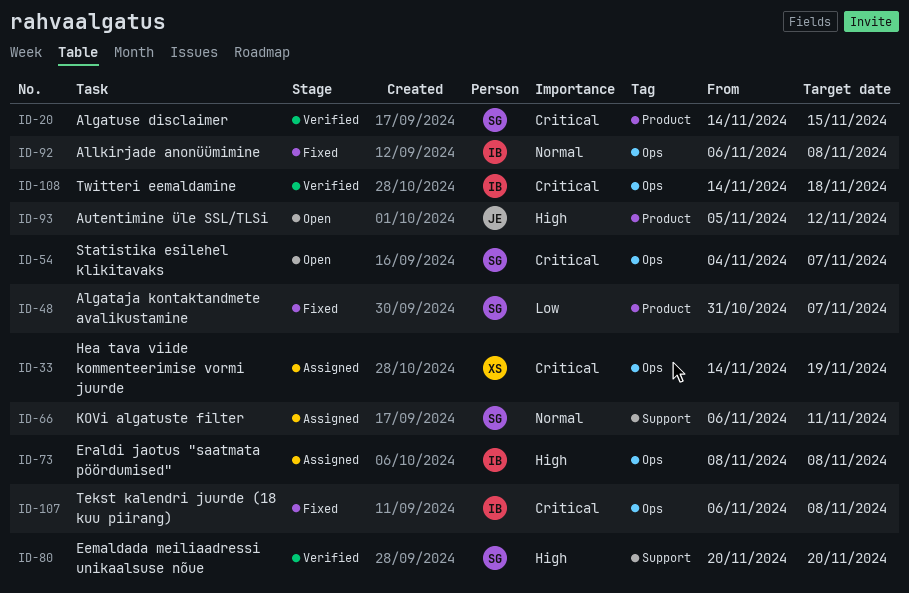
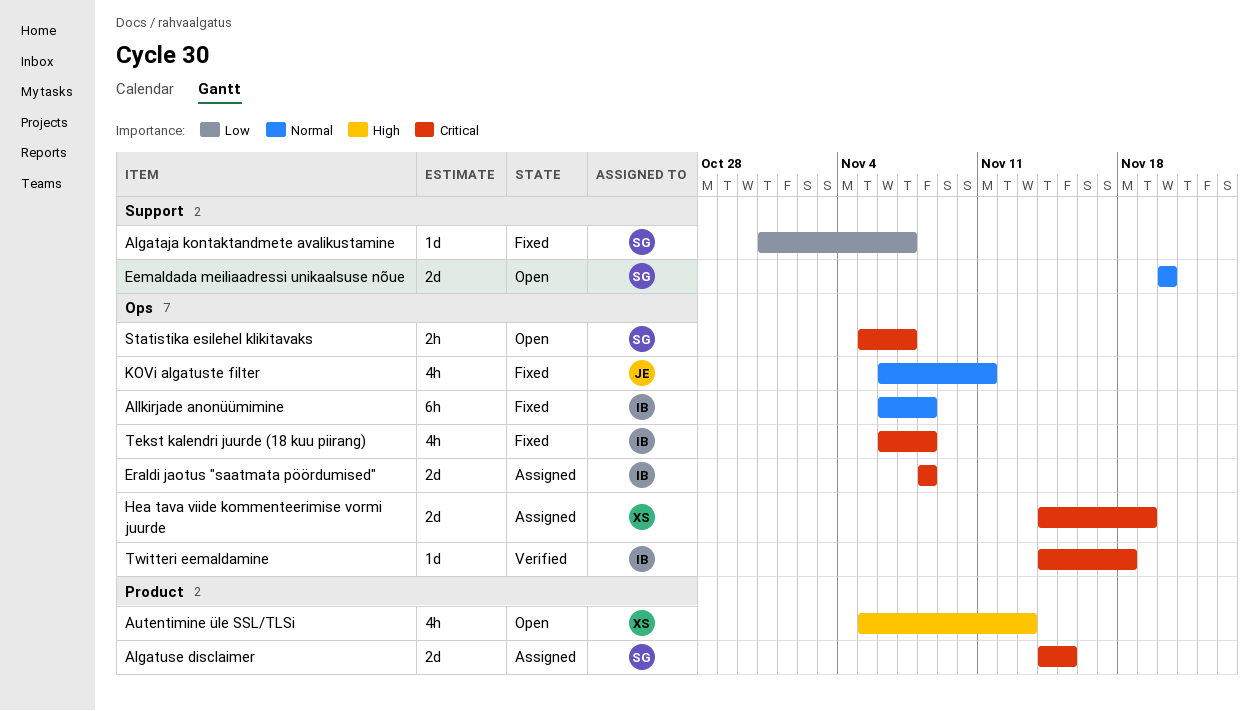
Algataja kontaktandmete avalikustamine, label: Product -> Support
Algatuse disclaimer, status: Verified -> Assigned
Autentimine üle SSL/TLSi, owner: JE -> XS
Autentimine üle SSL/TLSi, due: Nov 12 -> Nov 13
Eemaldada meiliaadressi unikaalsuse nõue, status: Verified -> Open
Eemaldada meiliaadressi unikaalsuse nõue, priority: High -> Normal
Eraldi jaotus "saatmata pöördumised", priority: High -> Critical
KOVi algatuste filter, status: Assigned -> Fixed
KOVi algatuste filter, owner: SG -> JE
KOVi algatuste filter, label: Support -> Ops
Statistika esilehel klikitavaks, start: Nov 4 -> Nov 5

